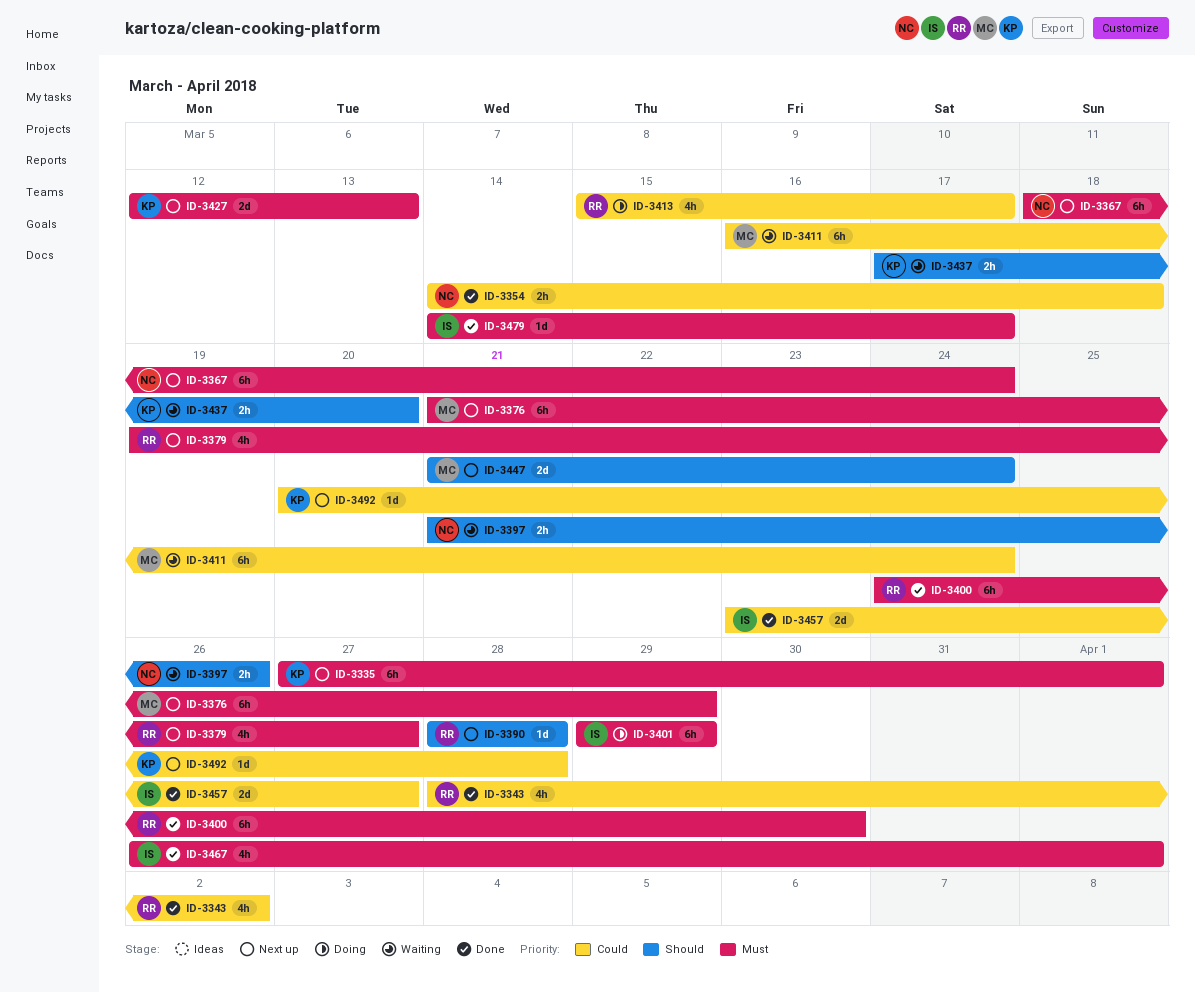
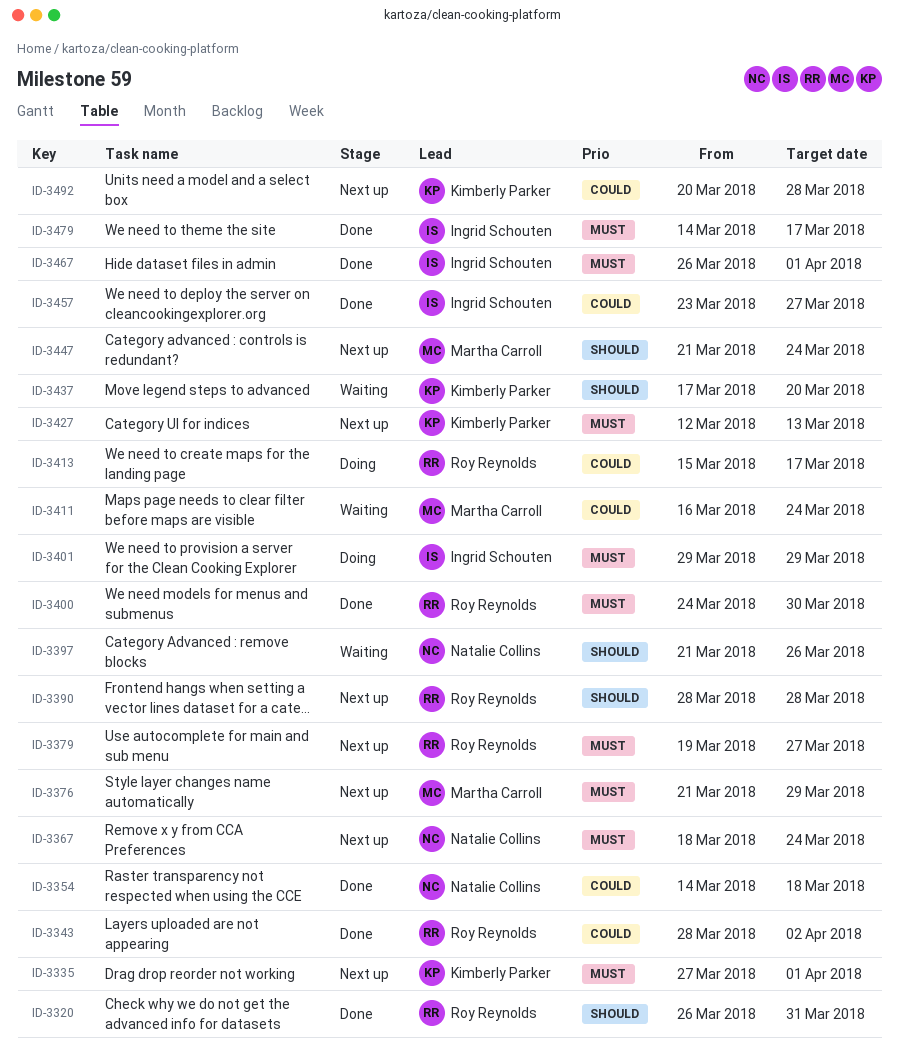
ID-3320: none -> present

